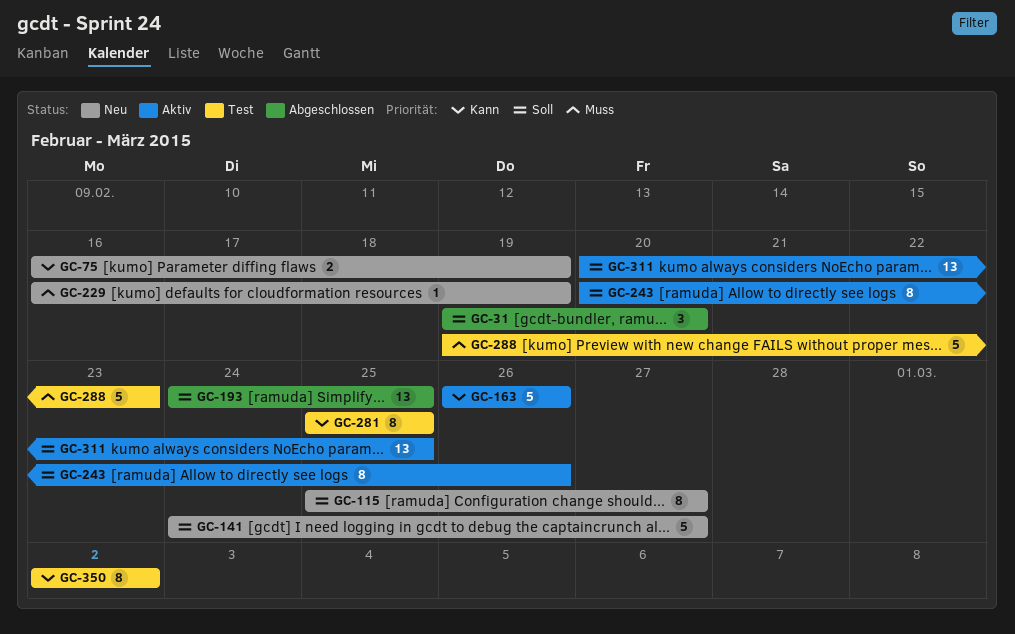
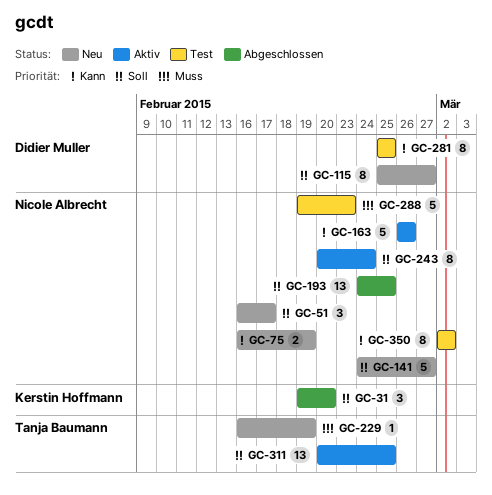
GC-51: none -> present
GC-243, due: Feb 26 -> Feb 24

